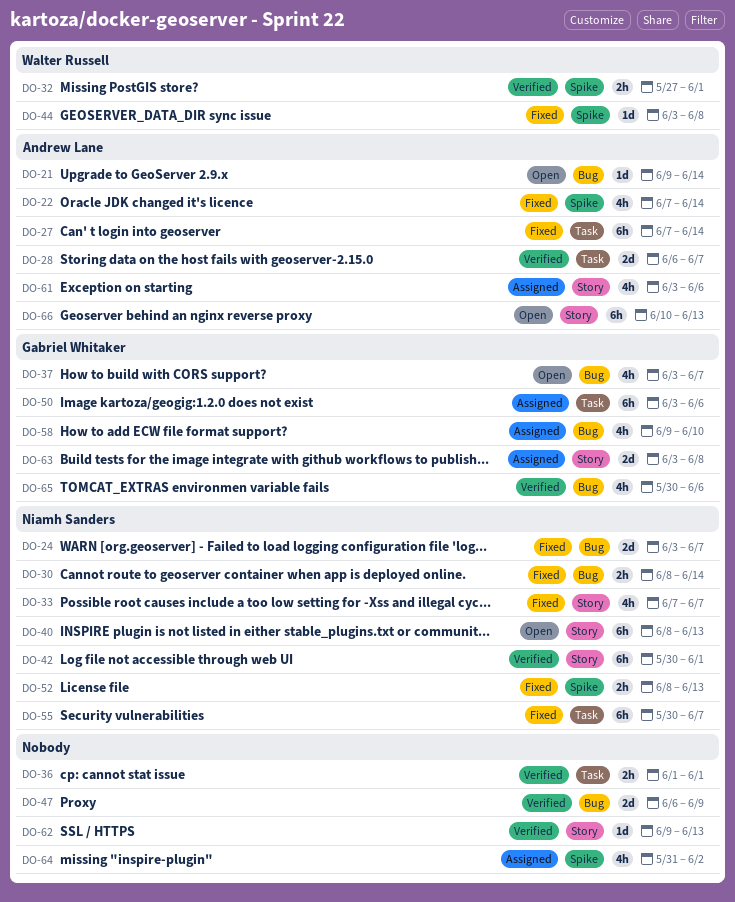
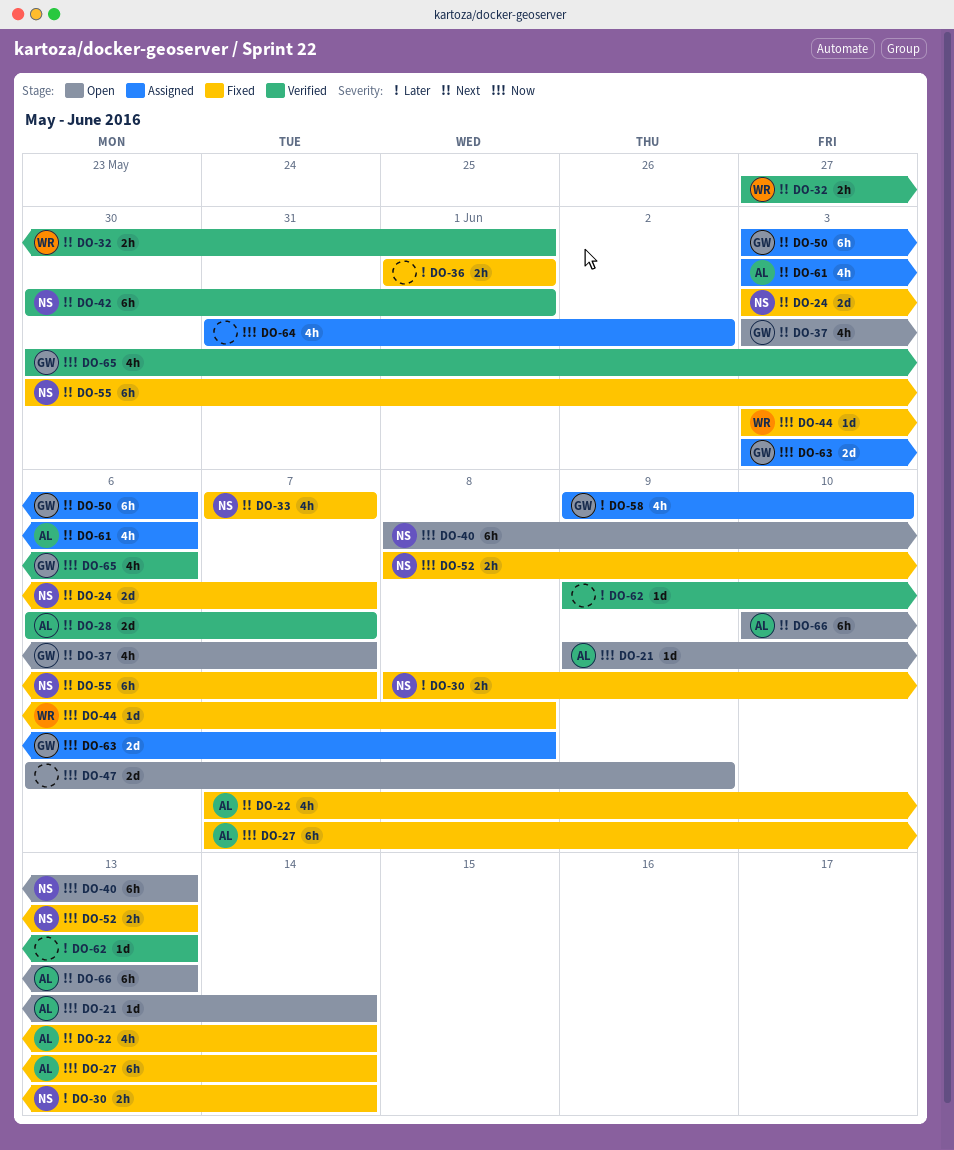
DO-36, status: Verified -> Fixed
DO-47, status: Verified -> Open

